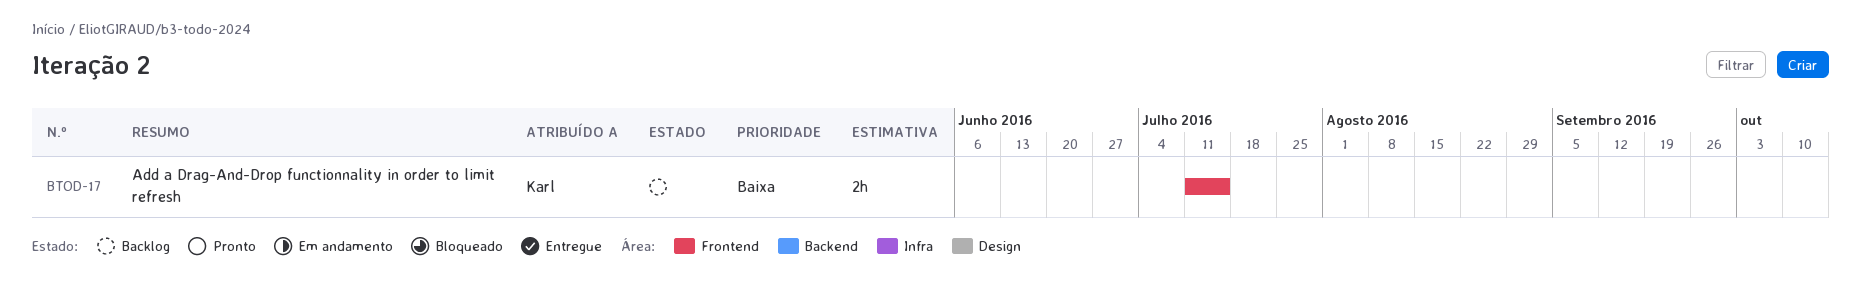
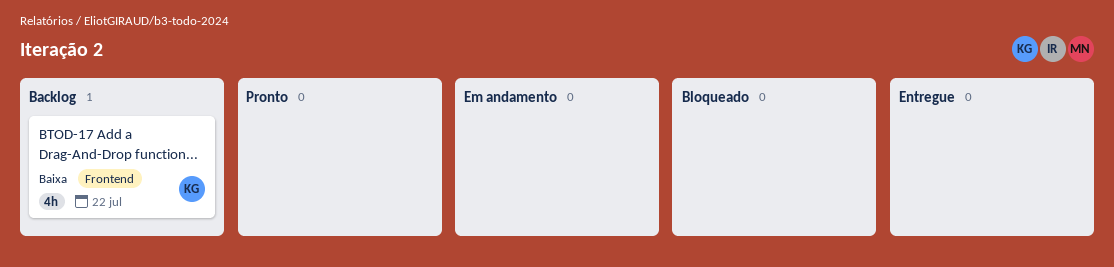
BTOD-17, estimate: 2h -> 4h
BTOD-17, due: Jul 15 -> Jul 22

